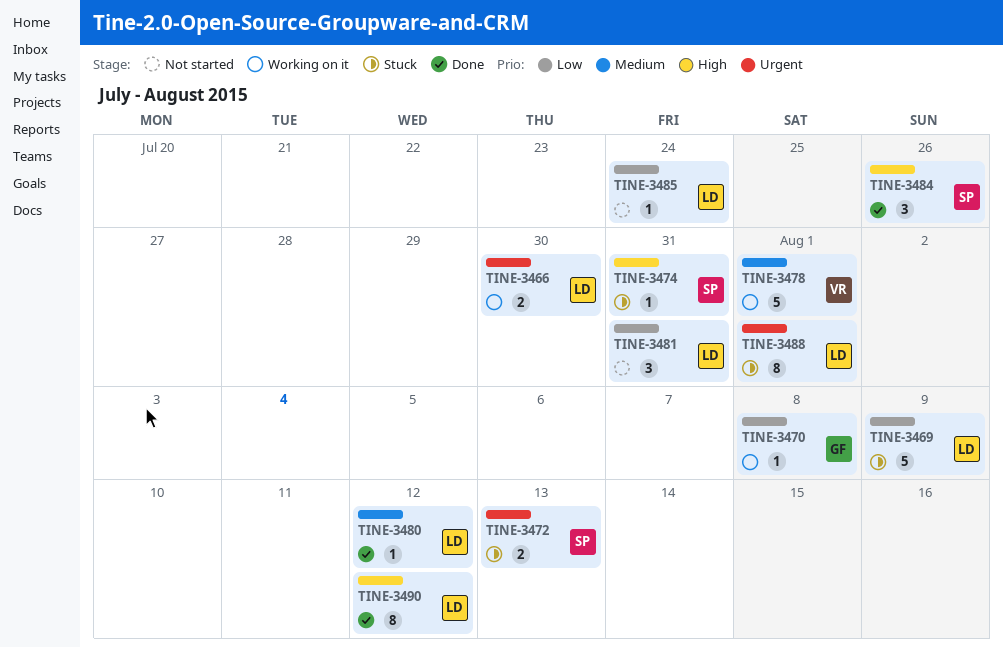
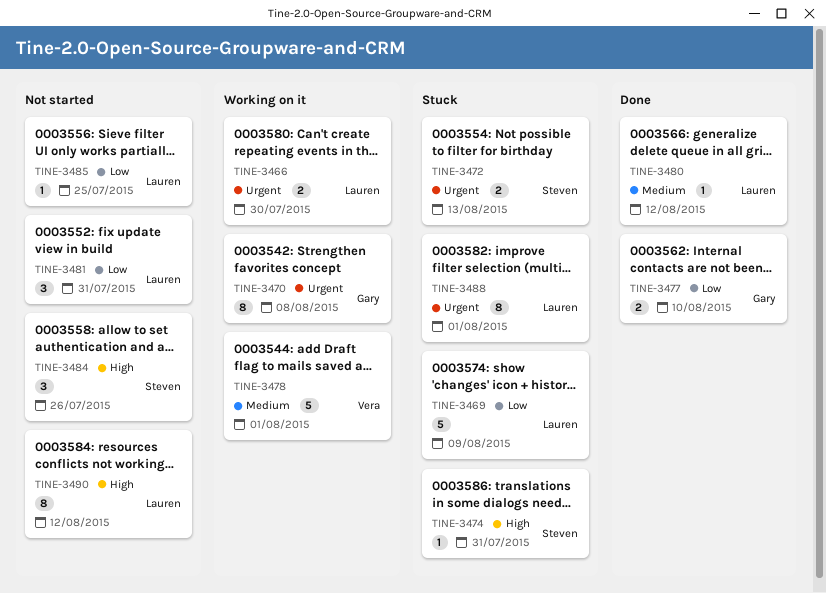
TINE-3470, priority: Low -> Urgent
TINE-3470, estimate: 1 -> 8
TINE-3477: none -> present
TINE-3484, status: Done -> Not started
TINE-3485, due: Jul 24 -> Jul 25
TINE-3490, status: Done -> Not started

